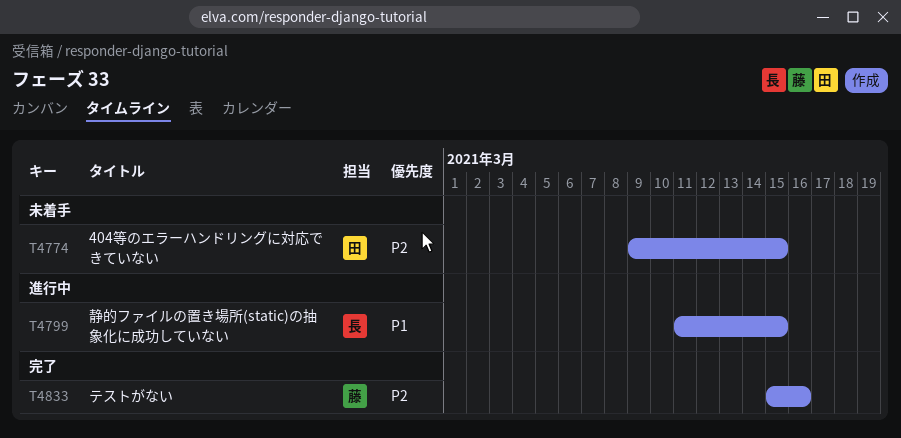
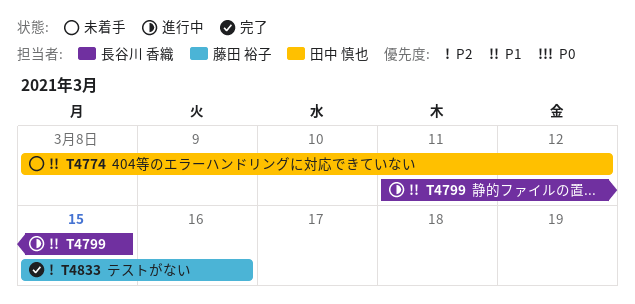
T4774, priority: P2 -> P1
T4774, start: Mar 9 -> Mar 8
T4774, due: Mar 15 -> Mar 12

